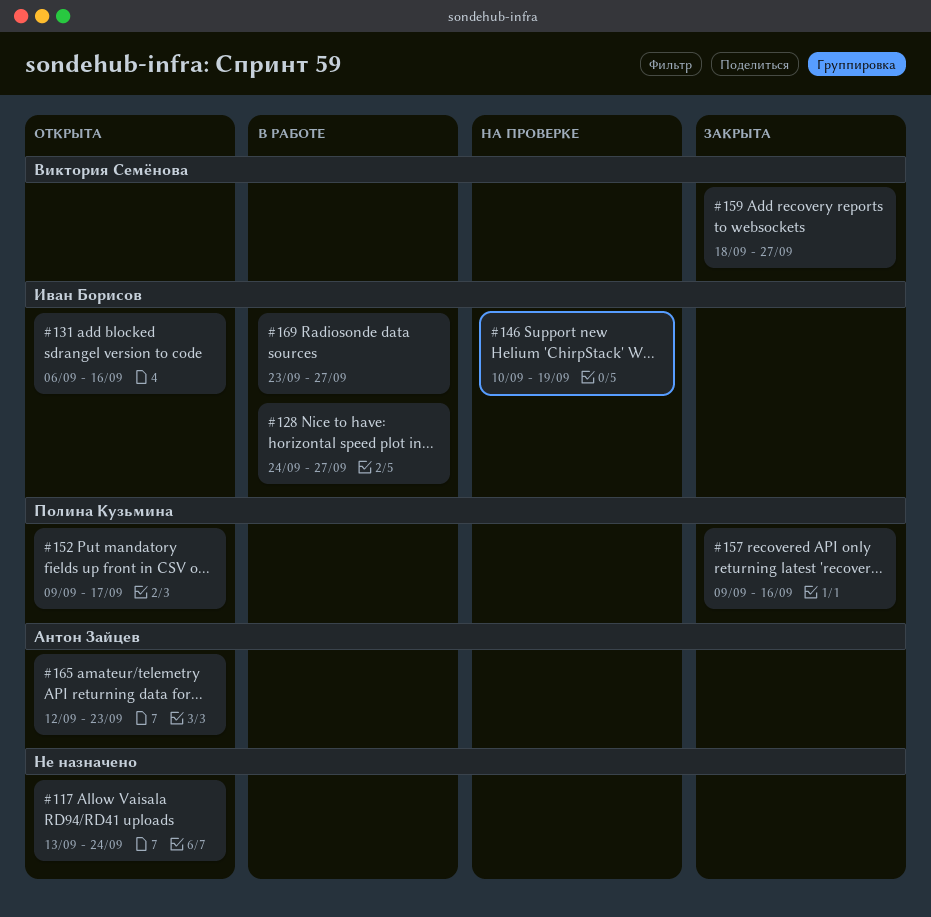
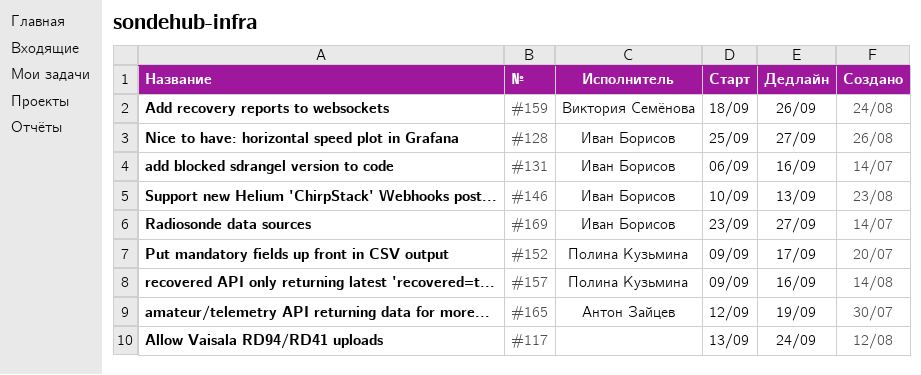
#128, start: Sep 24 -> Sep 25
#146, due: Sep 19 -> Sep 13
#159, due: Sep 27 -> Sep 26
#165, due: Sep 23 -> Sep 19

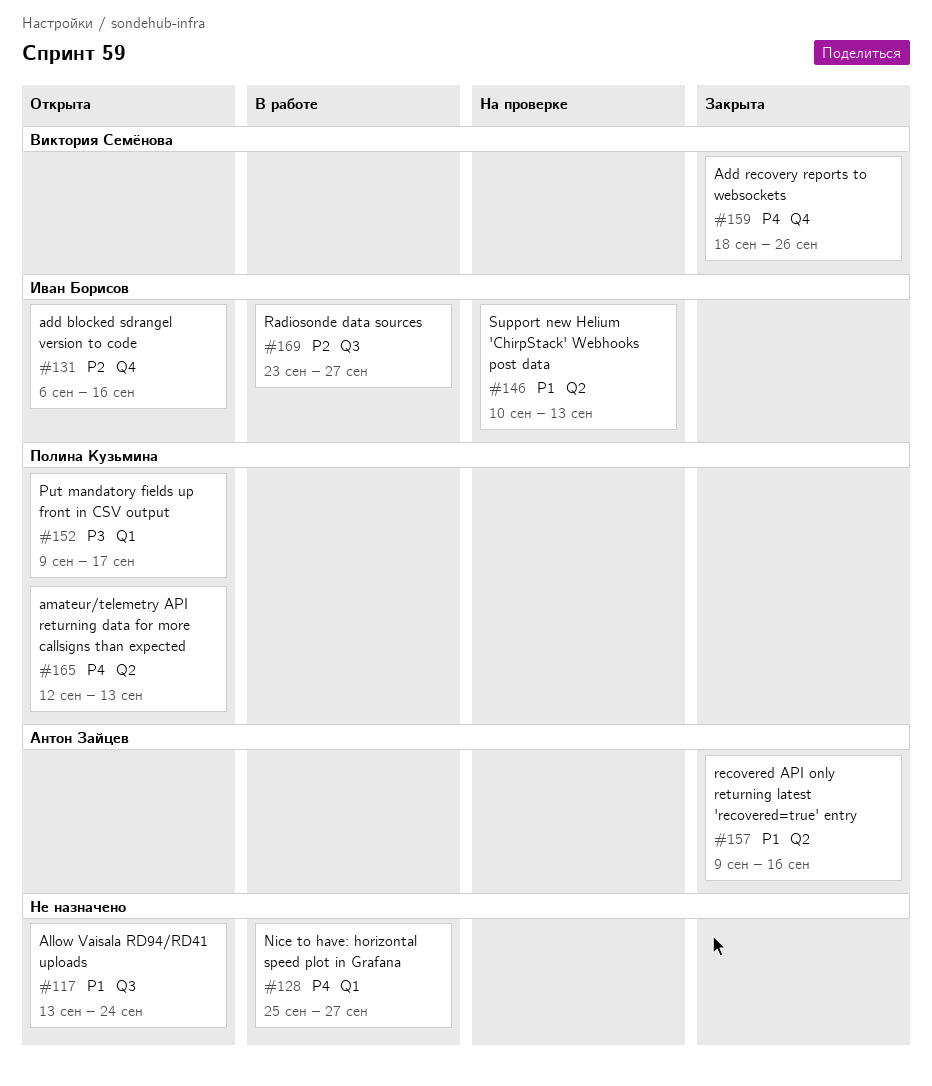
#128, owner: Иван Борисов -> none
#157, owner: Полина Кузьмина -> Антон Зайцев
#165, owner: Антон Зайцев -> Полина Кузьмина
#165, due: Sep 19 -> Sep 13

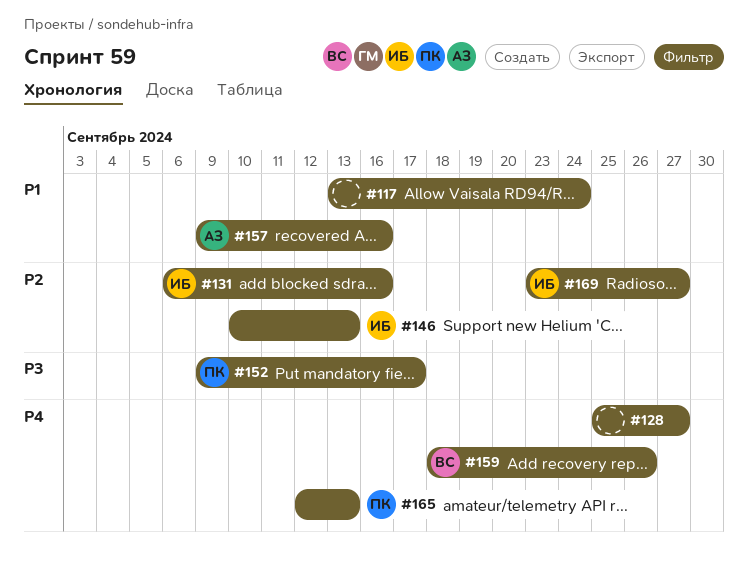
#146, priority: P1 -> P2

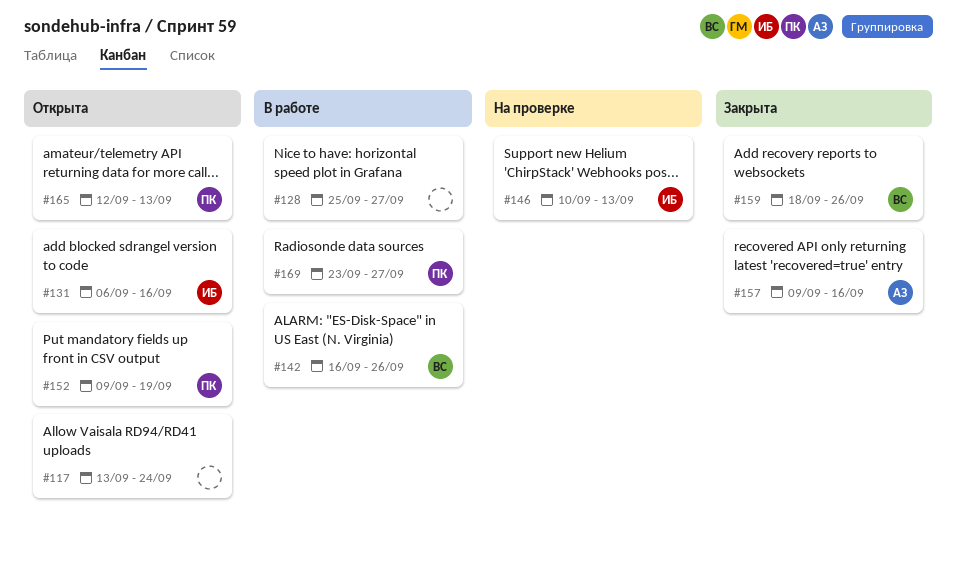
#142: none -> present
#152, due: Sep 17 -> Sep 19
#169, owner: ИБ -> ПК

